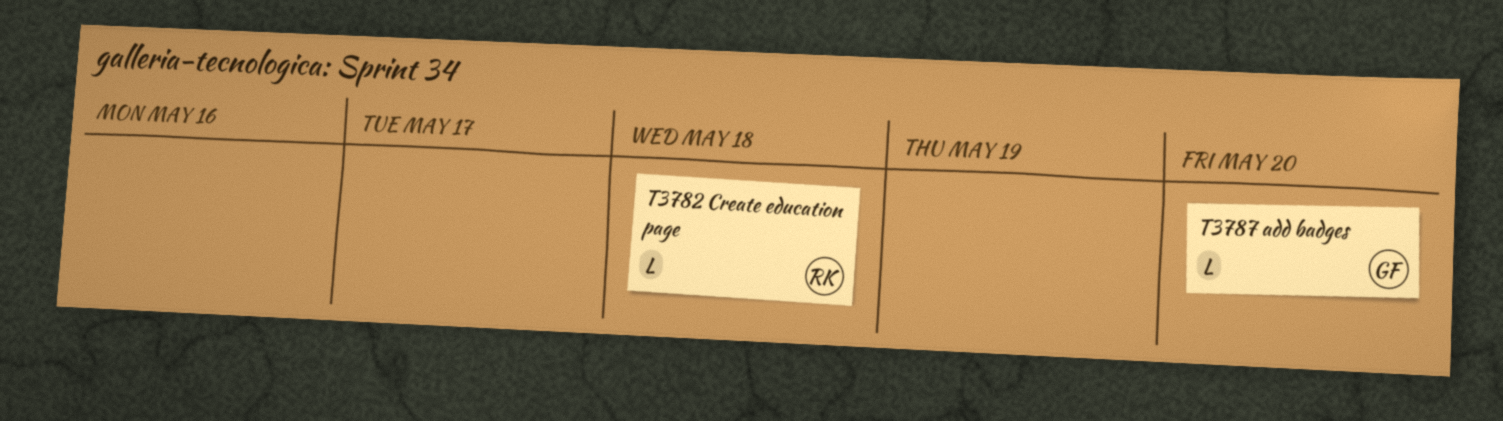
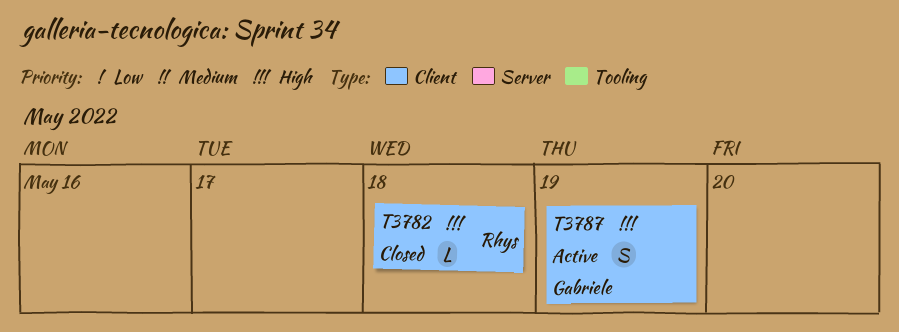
T3787, estimate: L -> S
T3787, due: May 20 -> May 19

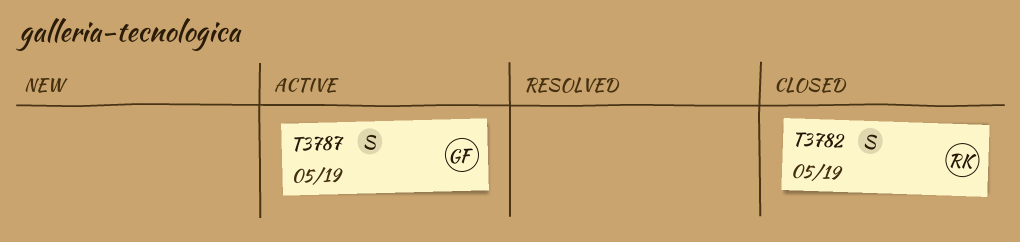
T3782, estimate: L -> S
T3782, due: May 18 -> May 19

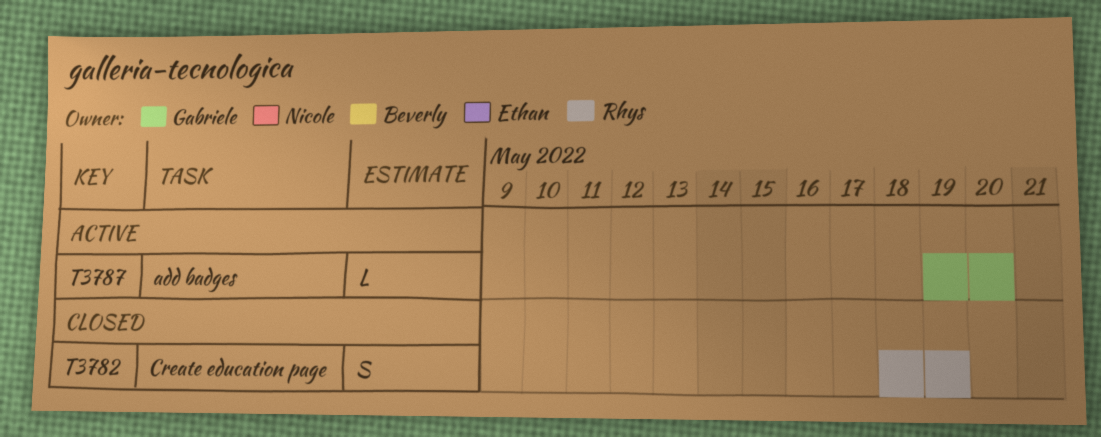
T3787, estimate: S -> L
T3787, due: May 19 -> May 20

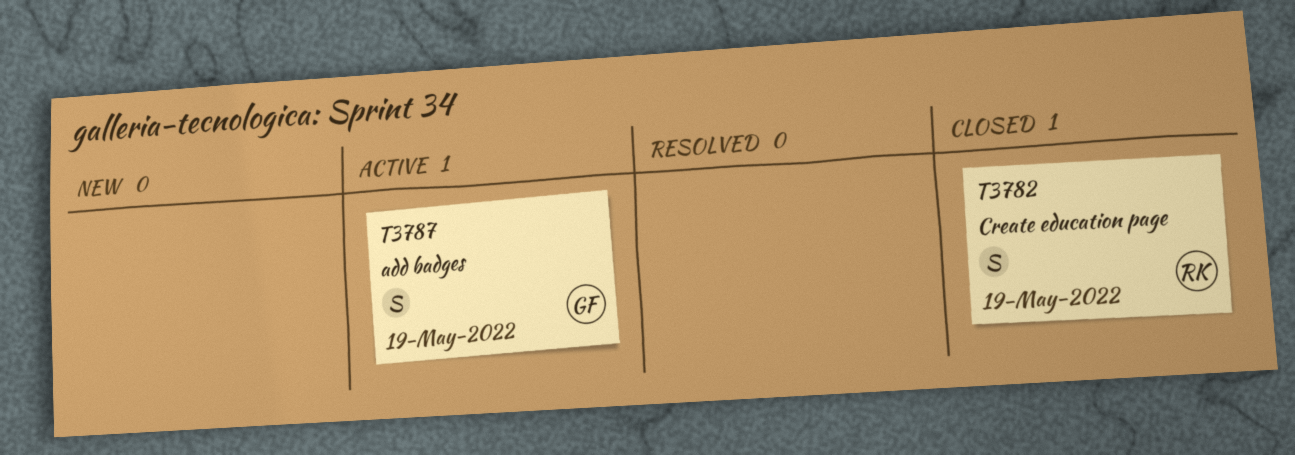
T3787, estimate: L -> S
T3787, due: May 20 -> May 19

